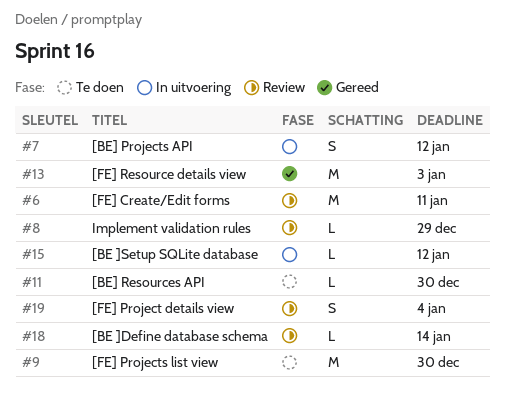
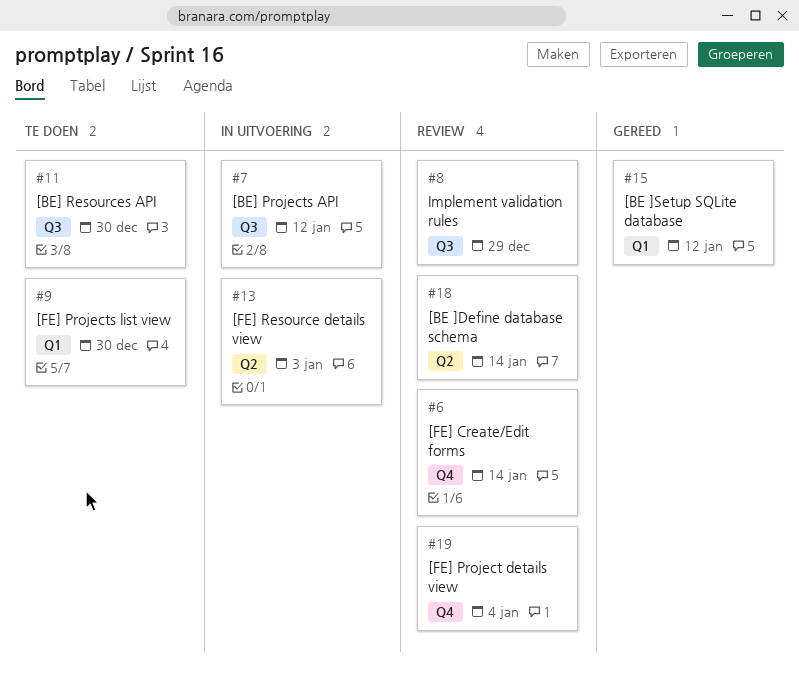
#6, due: Jan 11 -> Jan 14
#13, status: Gereed -> In uitvoering
#15, status: In uitvoering -> Gereed

